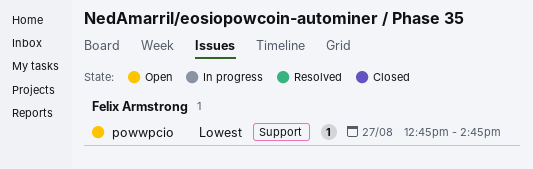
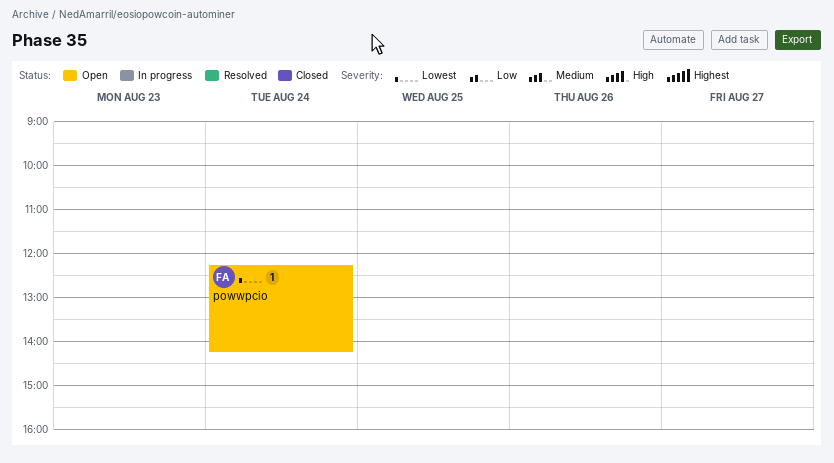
powwpcio, day: Aug 27 -> Aug 24
powwpcio, begins: 12:45 -> 12:15
powwpcio, ends: 14:45 -> 14:15

